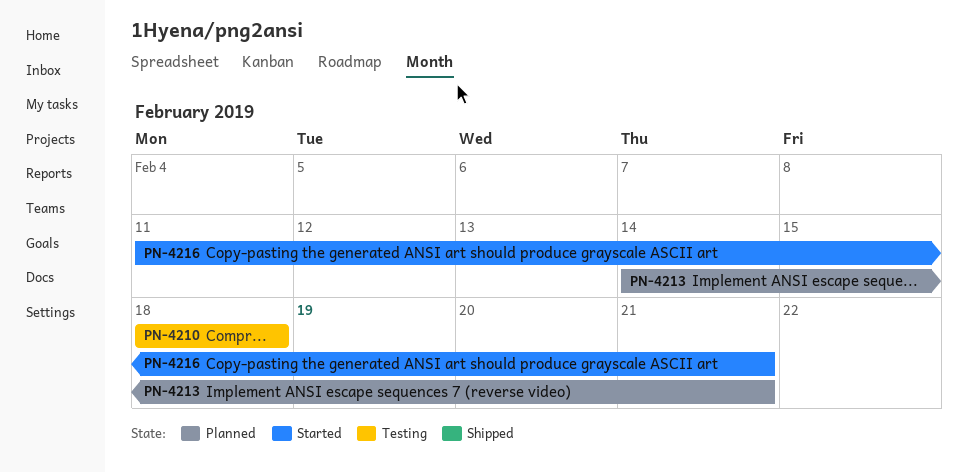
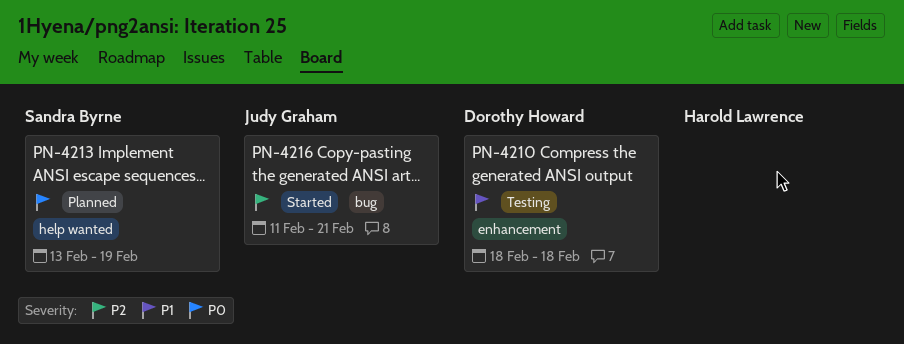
PN-4213, start: Feb 14 -> Feb 13
PN-4213, due: Feb 21 -> Feb 19

